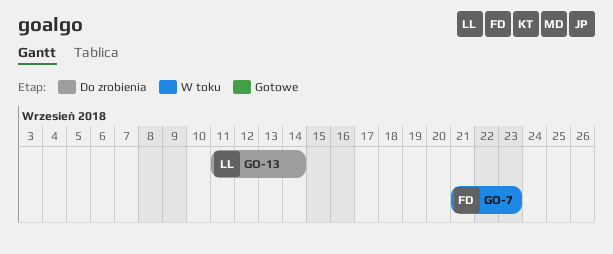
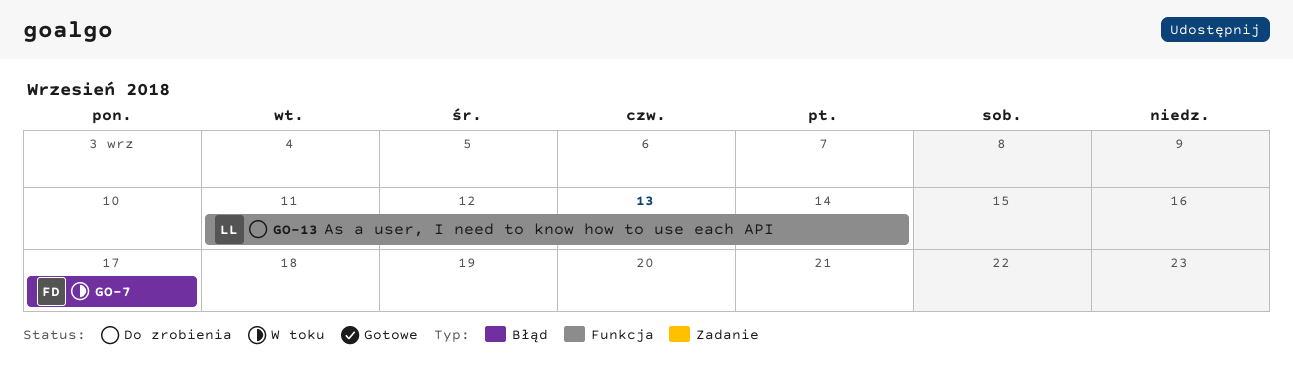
GO-7, start: Sep 21 -> Sep 17
GO-7, due: Sep 23 -> Sep 17

